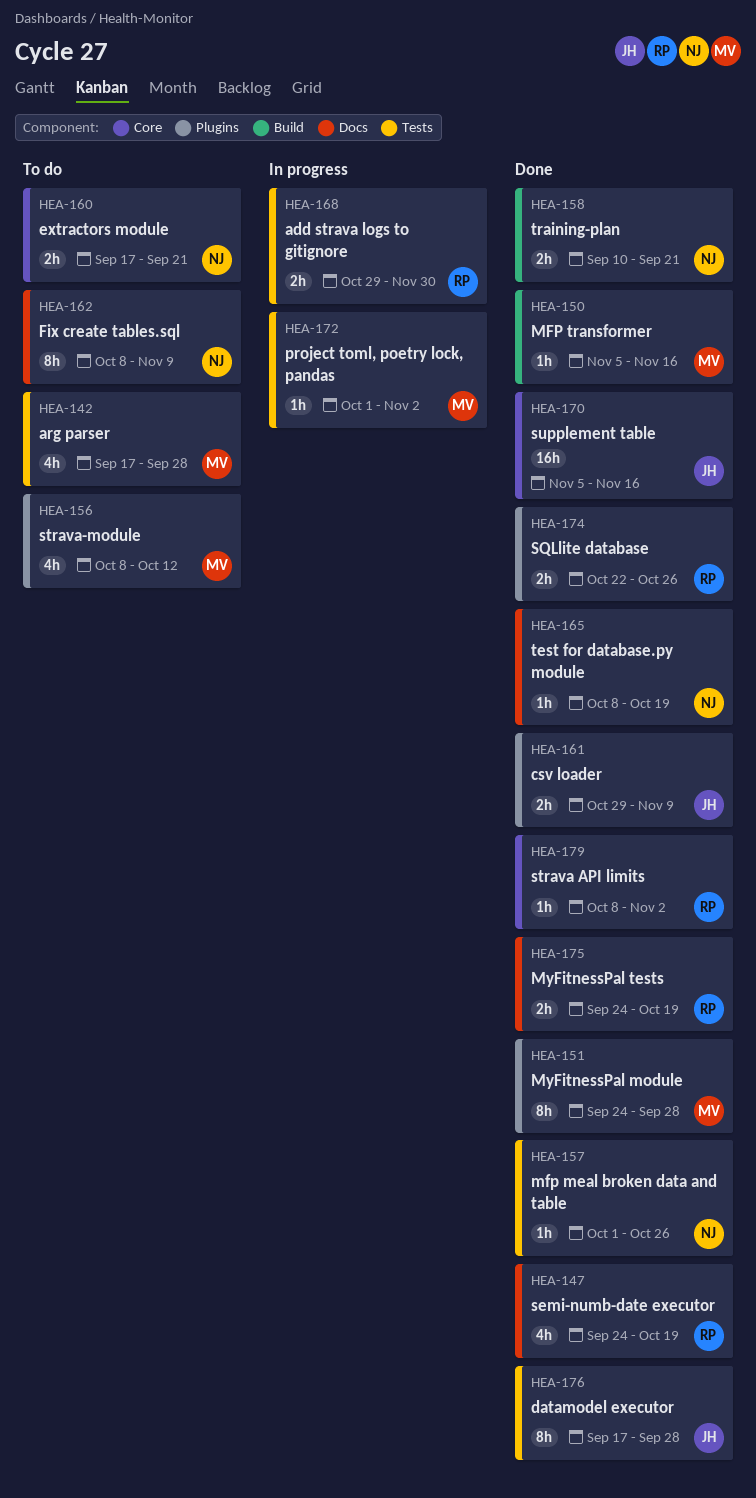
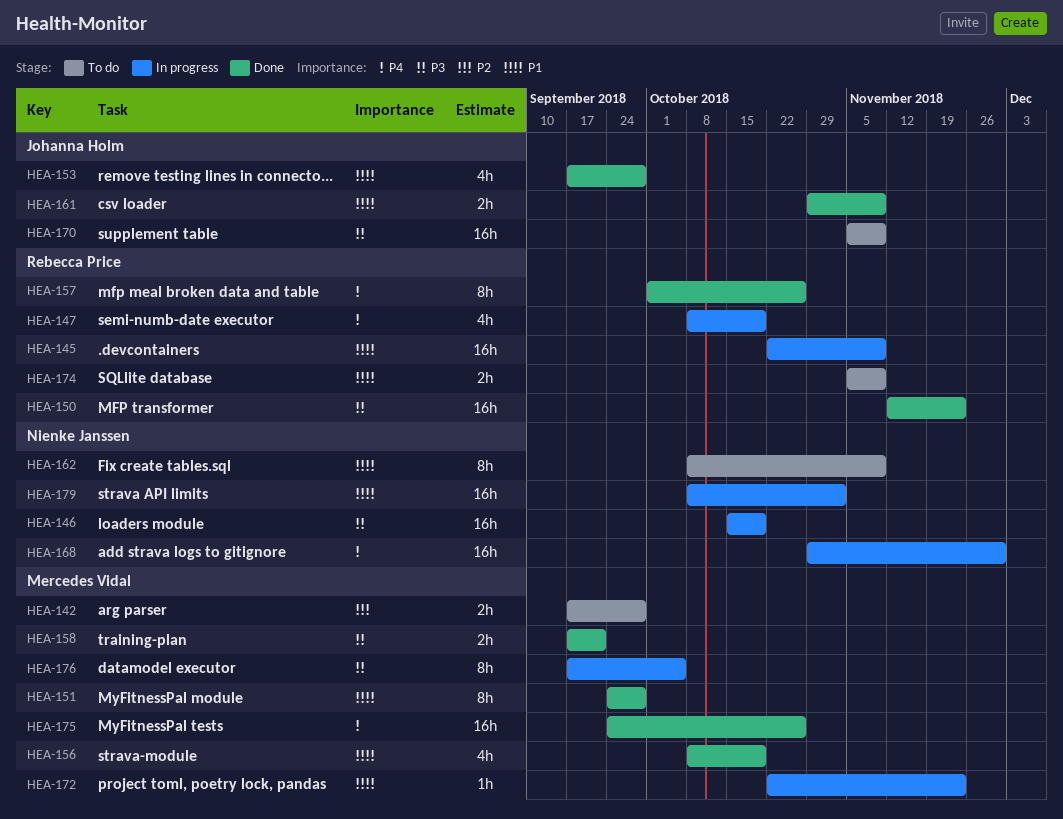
HEA-142, estimate: 4h -> 2h
HEA-145: none -> present
HEA-146: none -> present
HEA-147, status: Done -> In progress
HEA-147, start: Sep 24 -> Oct 8
HEA-150, owner: Mercedes Vidal -> Rebecca Price
HEA-150, estimate: 1h -> 16h
HEA-150, start: Nov 5 -> Nov 12
HEA-150, due: Nov 16 -> Nov 23
HEA-153: none -> present
HEA-156, status: To do -> Done
HEA-156, due: Oct 12 -> Oct 19
HEA-157, owner: Nienke Janssen -> Rebecca Price
HEA-157, estimate: 1h -> 8h
HEA-158, owner: Nienke Janssen -> Mercedes Vidal
HEA-158, start: Sep 10 -> Sep 17
HEA-160: present -> none
HEA-165: present -> none
HEA-168, owner: Rebecca Price -> Nienke Janssen
HEA-168, estimate: 2h -> 16h
HEA-170, status: Done -> To do
HEA-170, due: Nov 16 -> Nov 9
HEA-172, start: Oct 1 -> Oct 22
HEA-172, due: Nov 2 -> Nov 23
HEA-174, status: Done -> To do
HEA-174, start: Oct 22 -> Nov 5
HEA-174, due: Oct 26 -> Nov 9
HEA-175, owner: Rebecca Price -> Mercedes Vidal
HEA-175, estimate: 2h -> 16h
HEA-175, due: Oct 19 -> Oct 26
HEA-176, status: Done -> In progress
HEA-176, owner: Johanna Holm -> Mercedes Vidal
HEA-176, due: Sep 28 -> Oct 5
HEA-179, status: Done -> In progress
HEA-179, owner: Rebecca Price -> Nienke Janssen
HEA-179, estimate: 1h -> 16h

